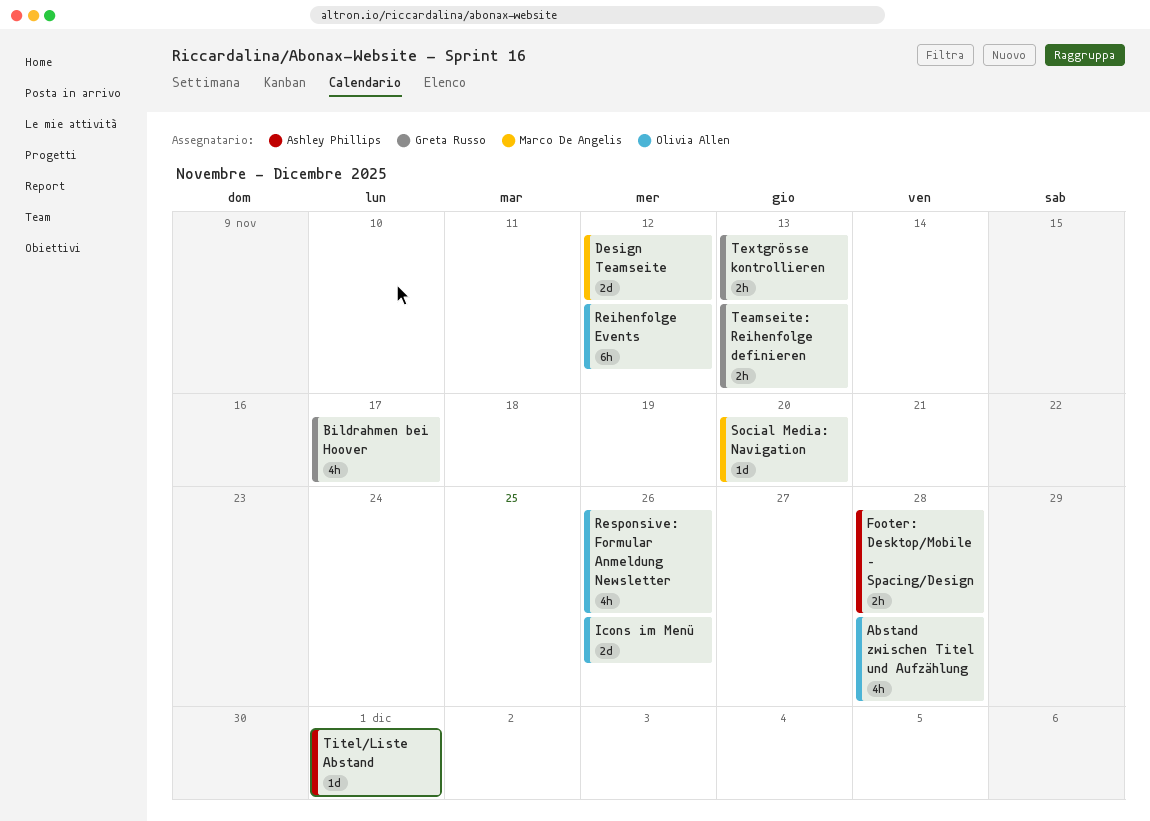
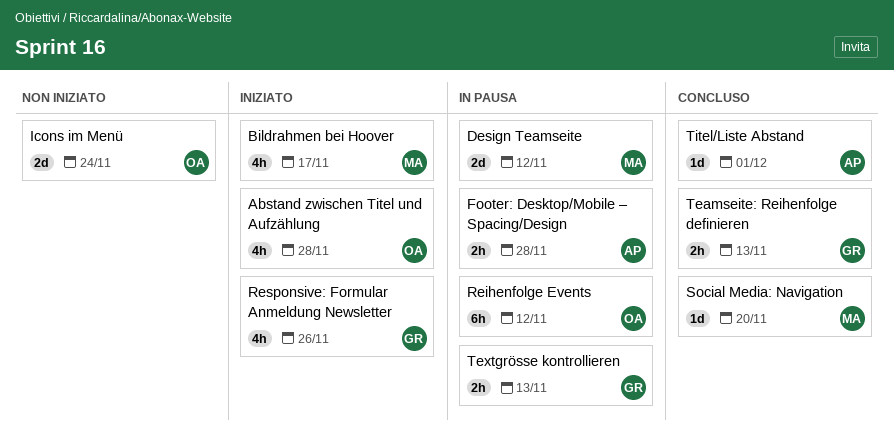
Bildrahmen bei Hoover, owner: Greta Russo -> Marco De Angelis
Icons im Menü, due: Nov 26 -> Nov 24
Responsive: Formular Anmeldung Newsletter, owner: Olivia Allen -> Greta Russo

